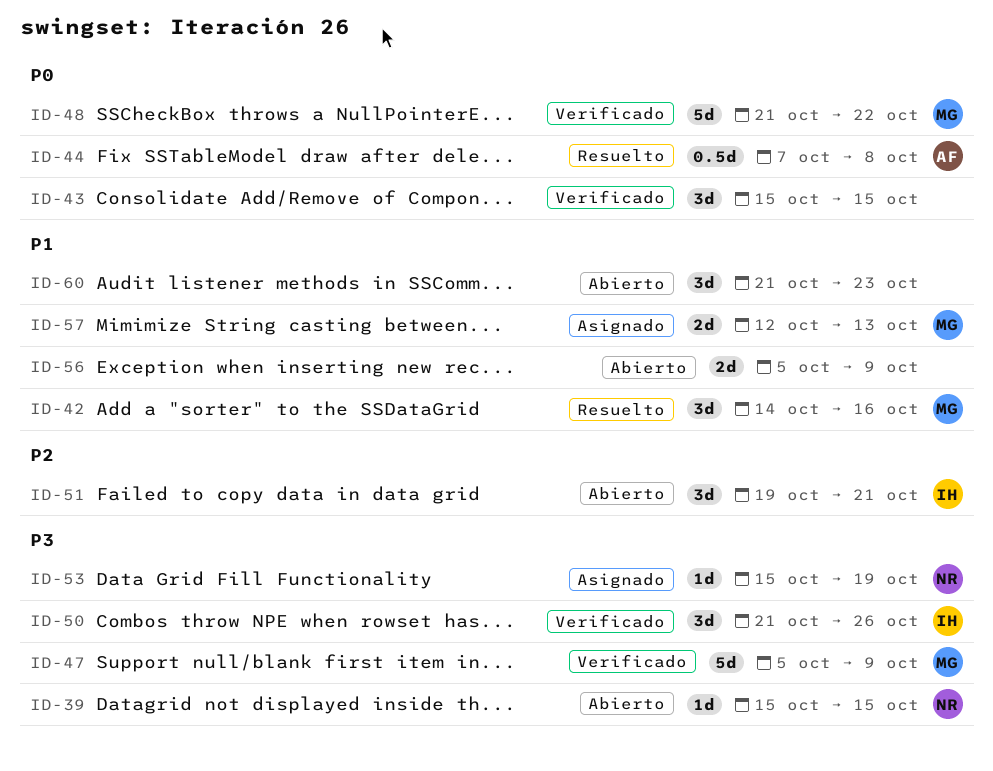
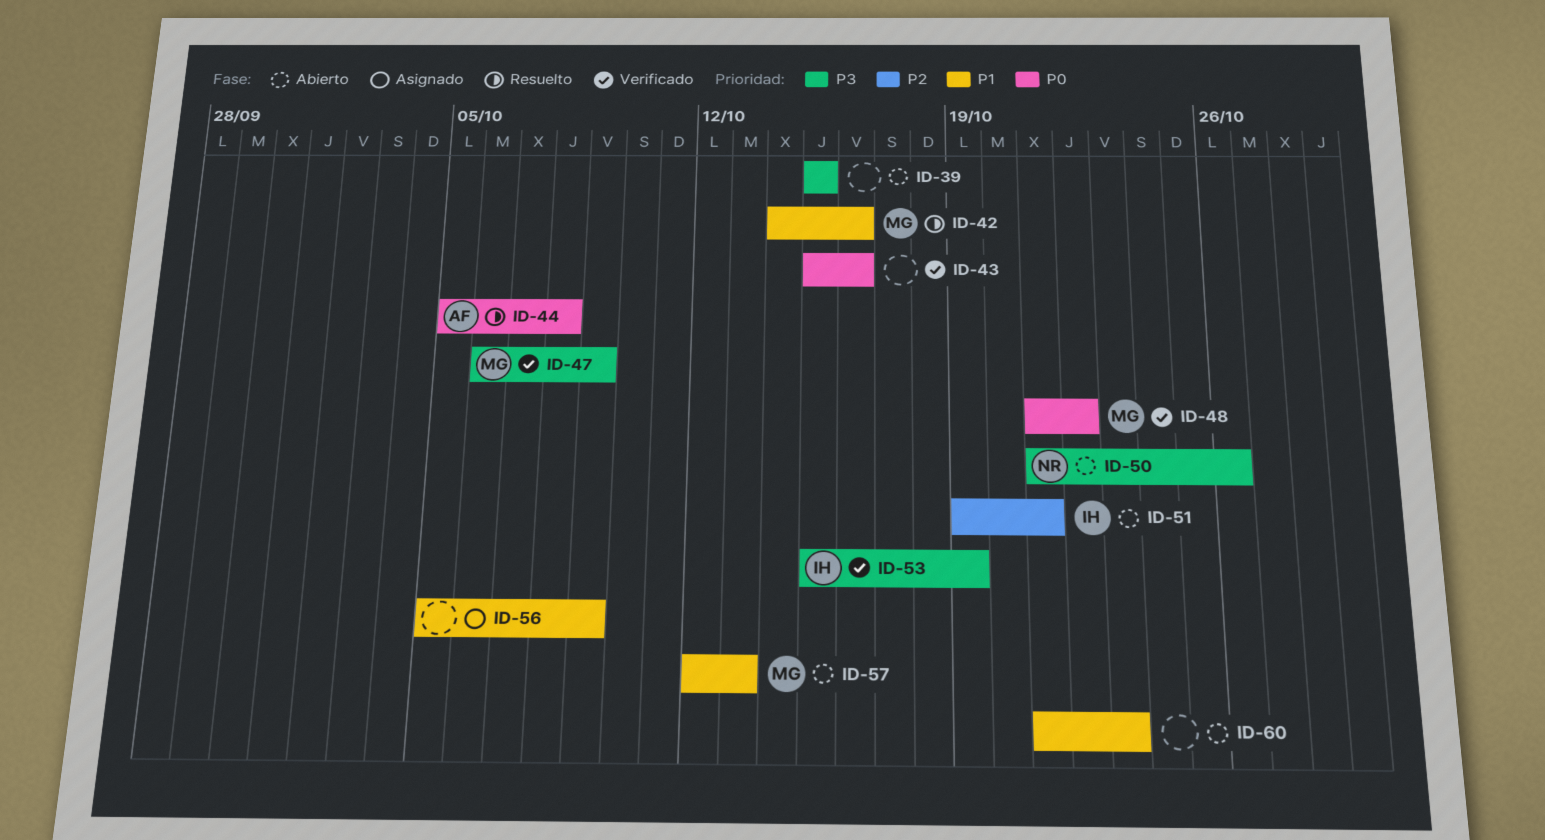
ID-39, owner: NR -> none
ID-43, due: Oct 15 -> Oct 16
ID-44, start: Oct 7 -> Oct 5
ID-47, start: Oct 5 -> Oct 6
ID-50, status: Verificado -> Abierto
ID-50, owner: IH -> NR
ID-53, status: Asignado -> Verificado
ID-53, owner: NR -> IH
ID-56, status: Abierto -> Asignado
ID-57, status: Asignado -> Abierto

